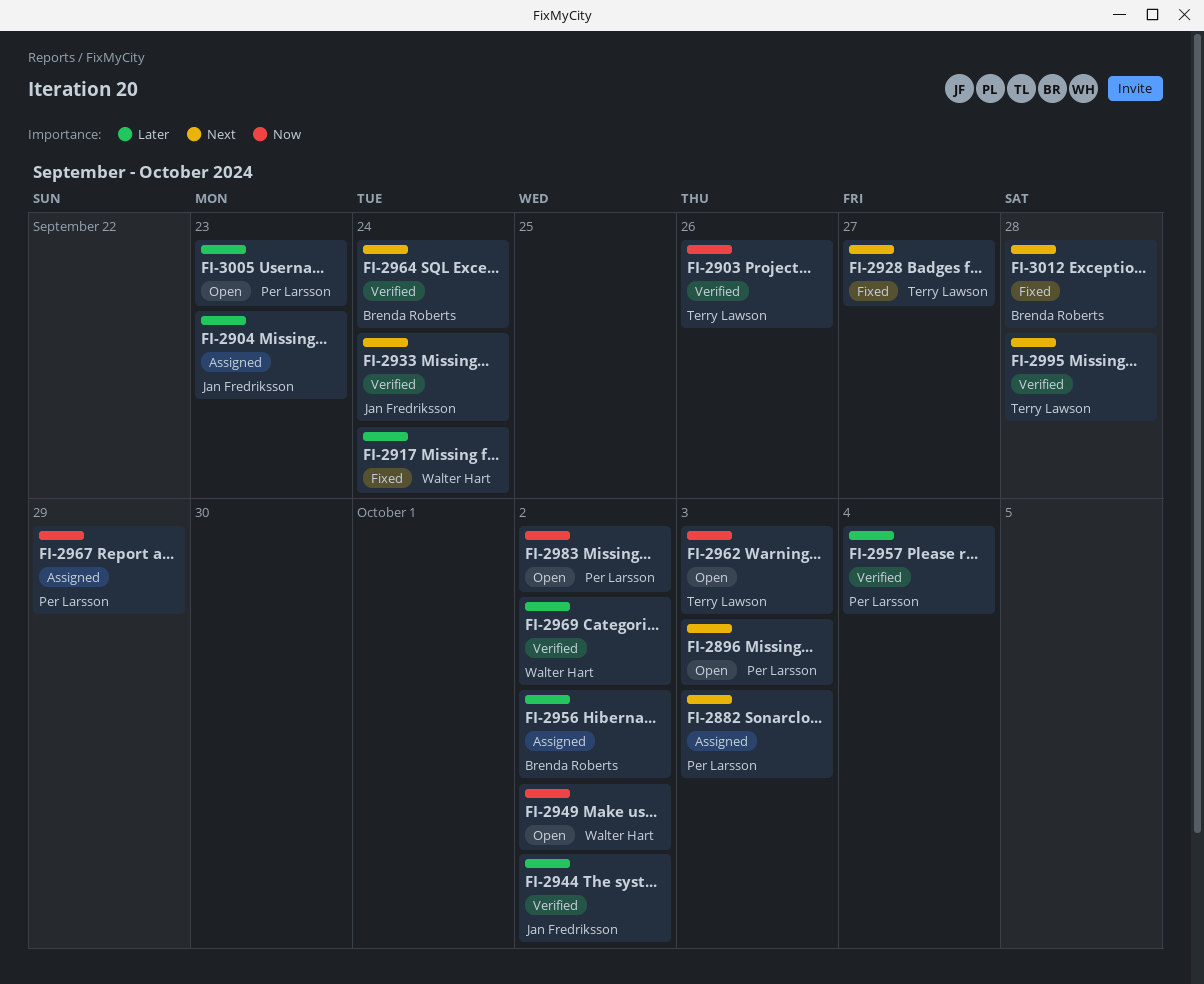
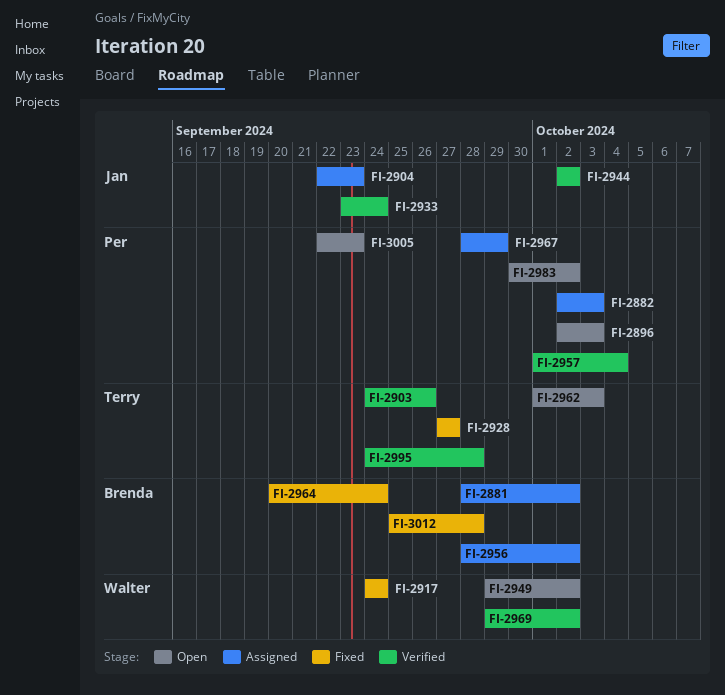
FI-2881: none -> present
FI-2964, status: Verified -> Fixed

